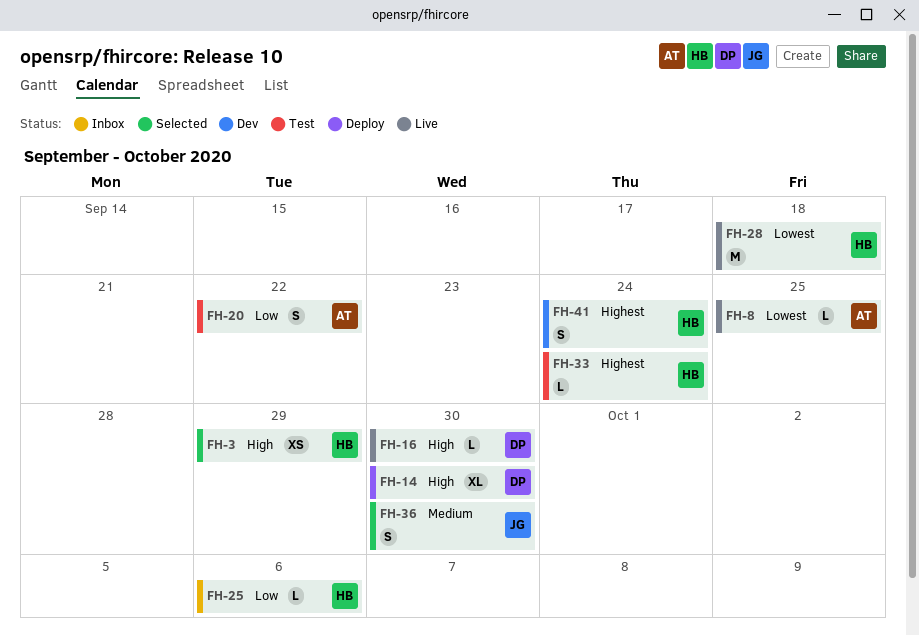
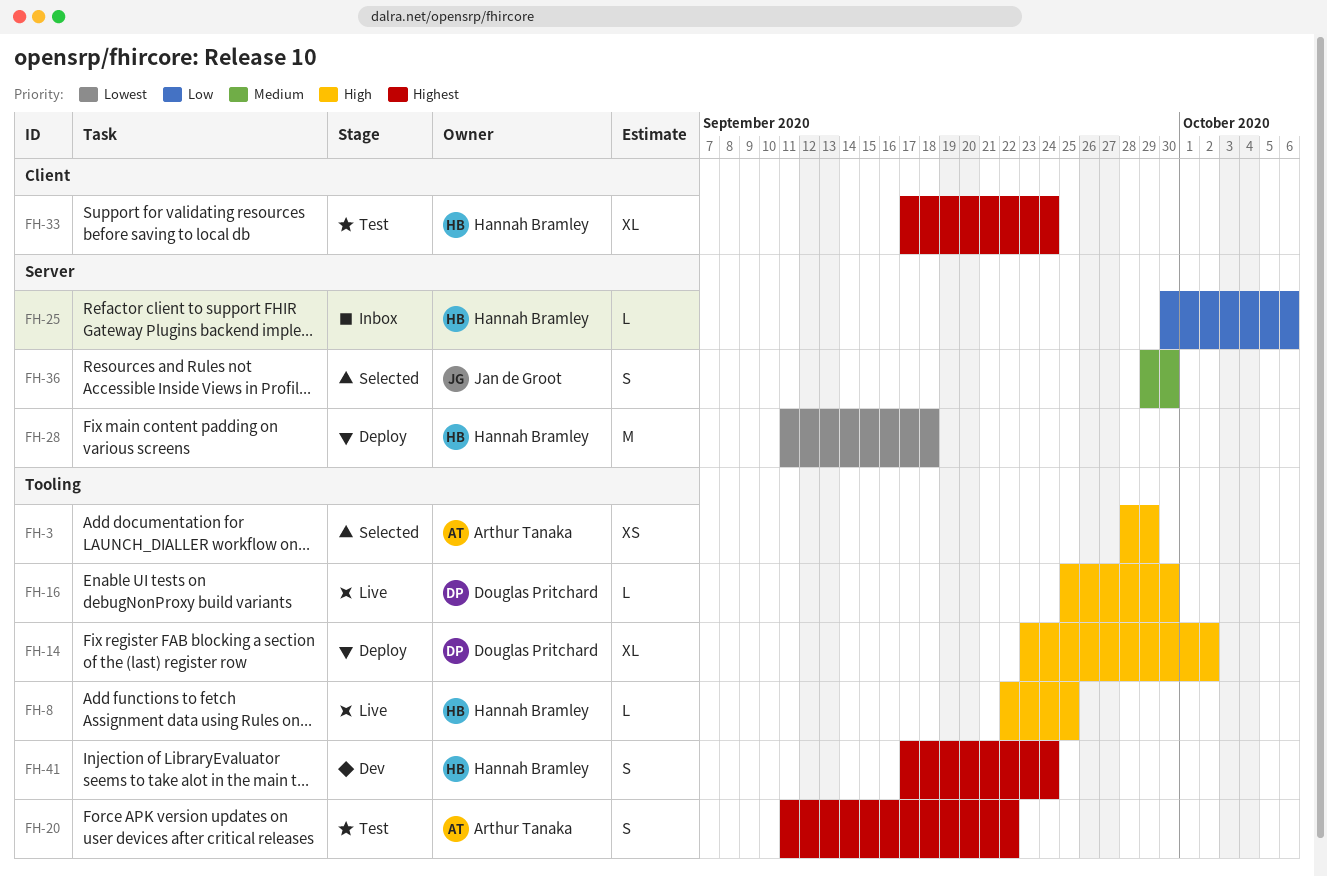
FH-3, owner: Hannah Bramley -> Arthur Tanaka
FH-8, owner: Arthur Tanaka -> Hannah Bramley
FH-8, priority: Lowest -> High
FH-14, due: Sep 30 -> Oct 2
FH-20, priority: Low -> Highest
FH-28, status: Live -> Deploy
FH-33, estimate: L -> XL

